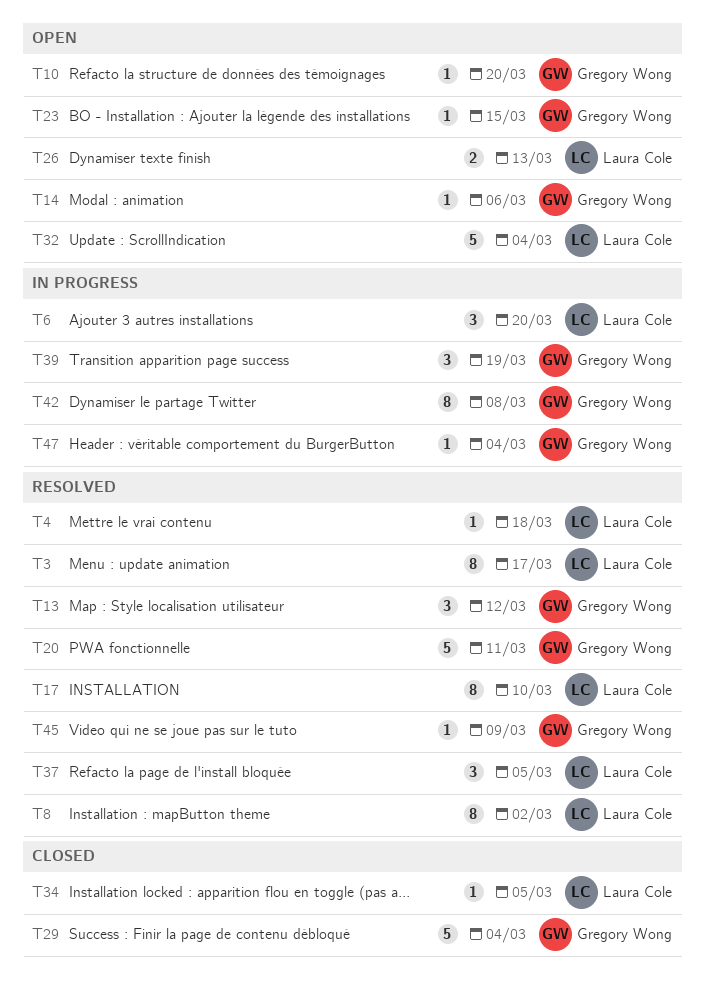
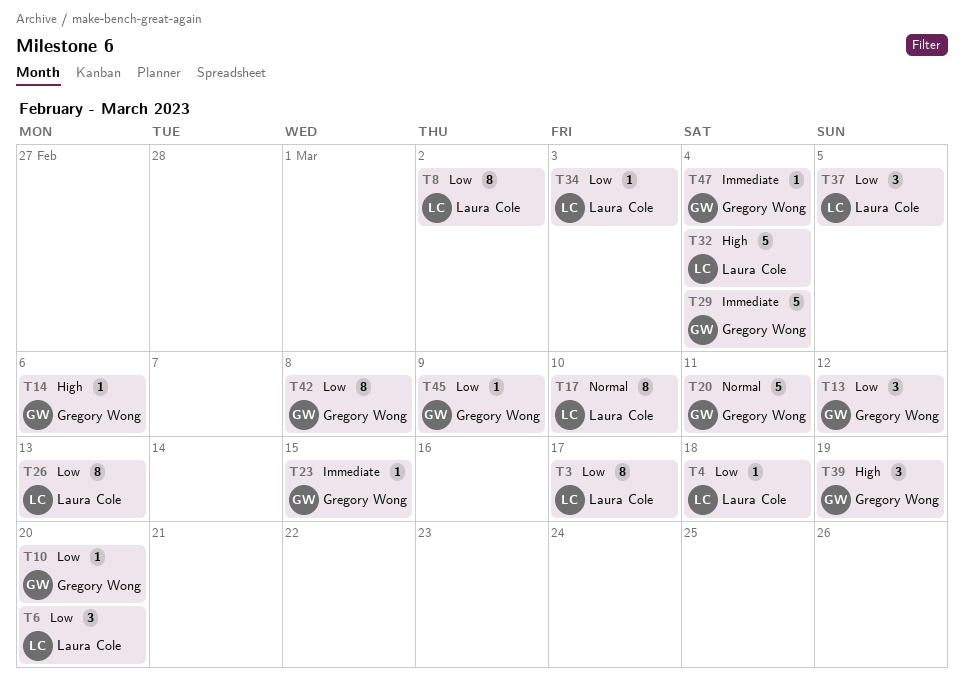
T26, estimate: 2 -> 8
T34, due: Mar 5 -> Mar 3

